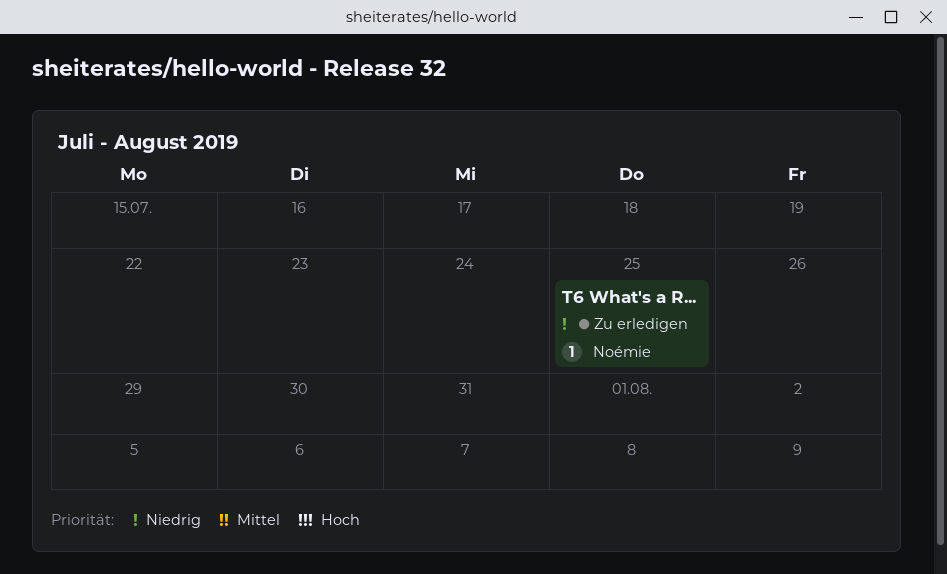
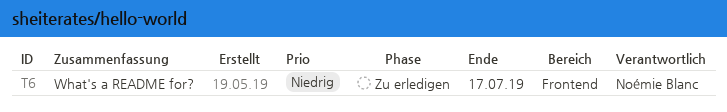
T6, due: Jul 25 -> Jul 17

